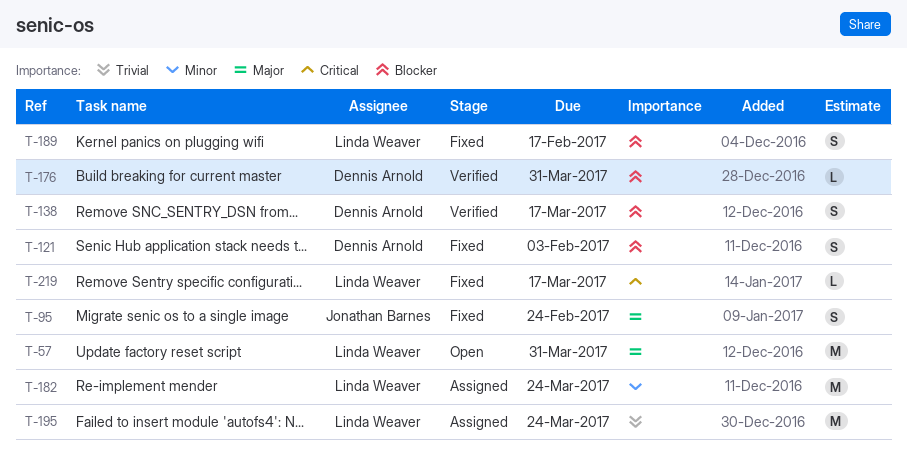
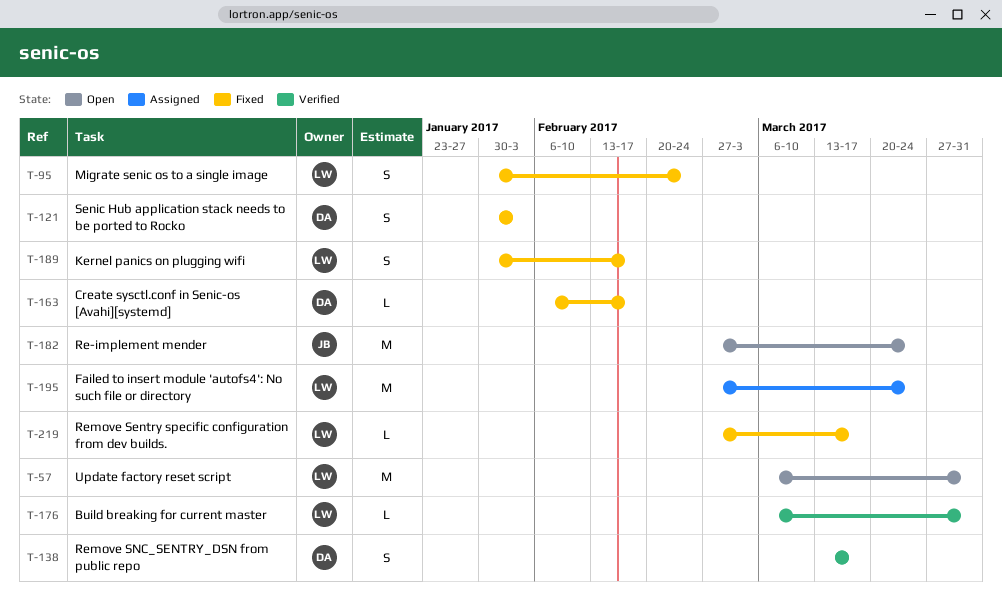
T-95, owner: Jonathan Barnes -> Linda Weaver
T-163: none -> present
T-176, owner: Dennis Arnold -> Linda Weaver
T-182, status: Assigned -> Open
T-182, owner: Linda Weaver -> Jonathan Barnes

